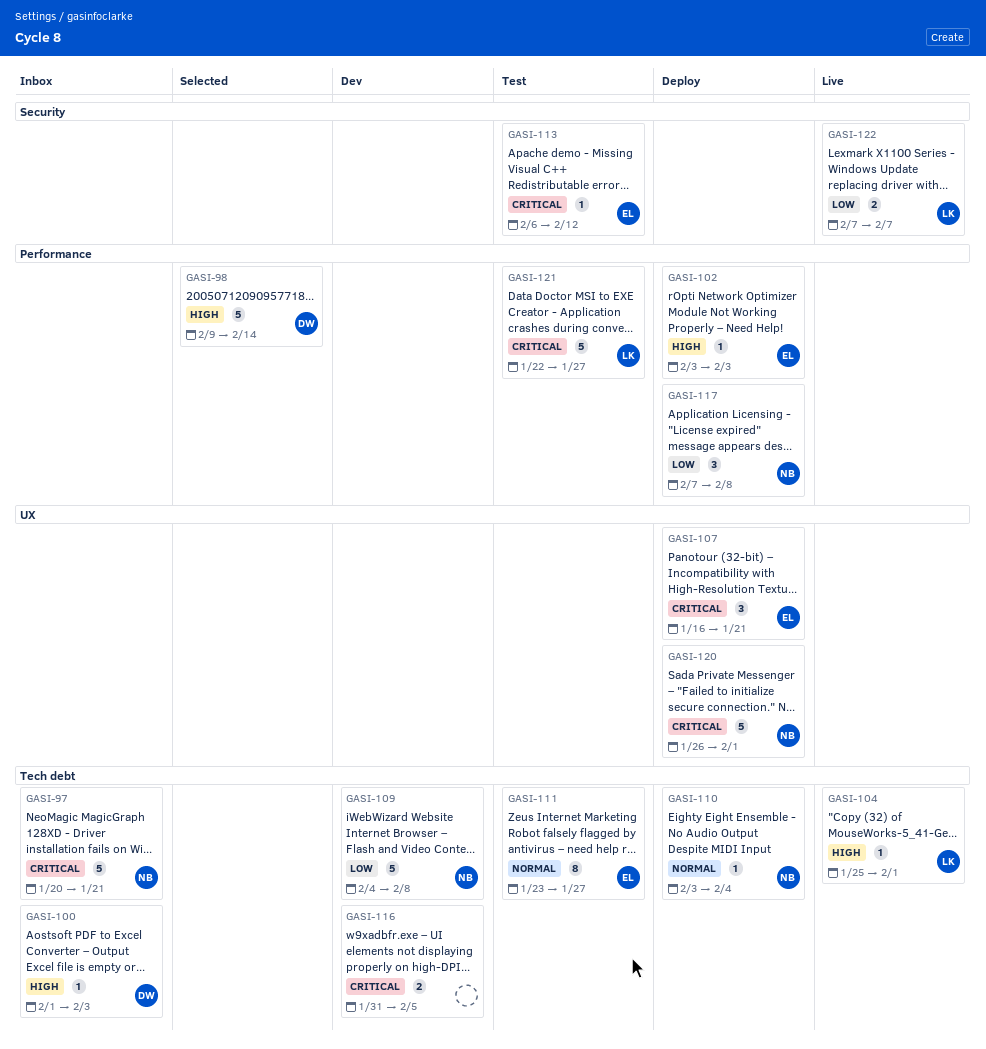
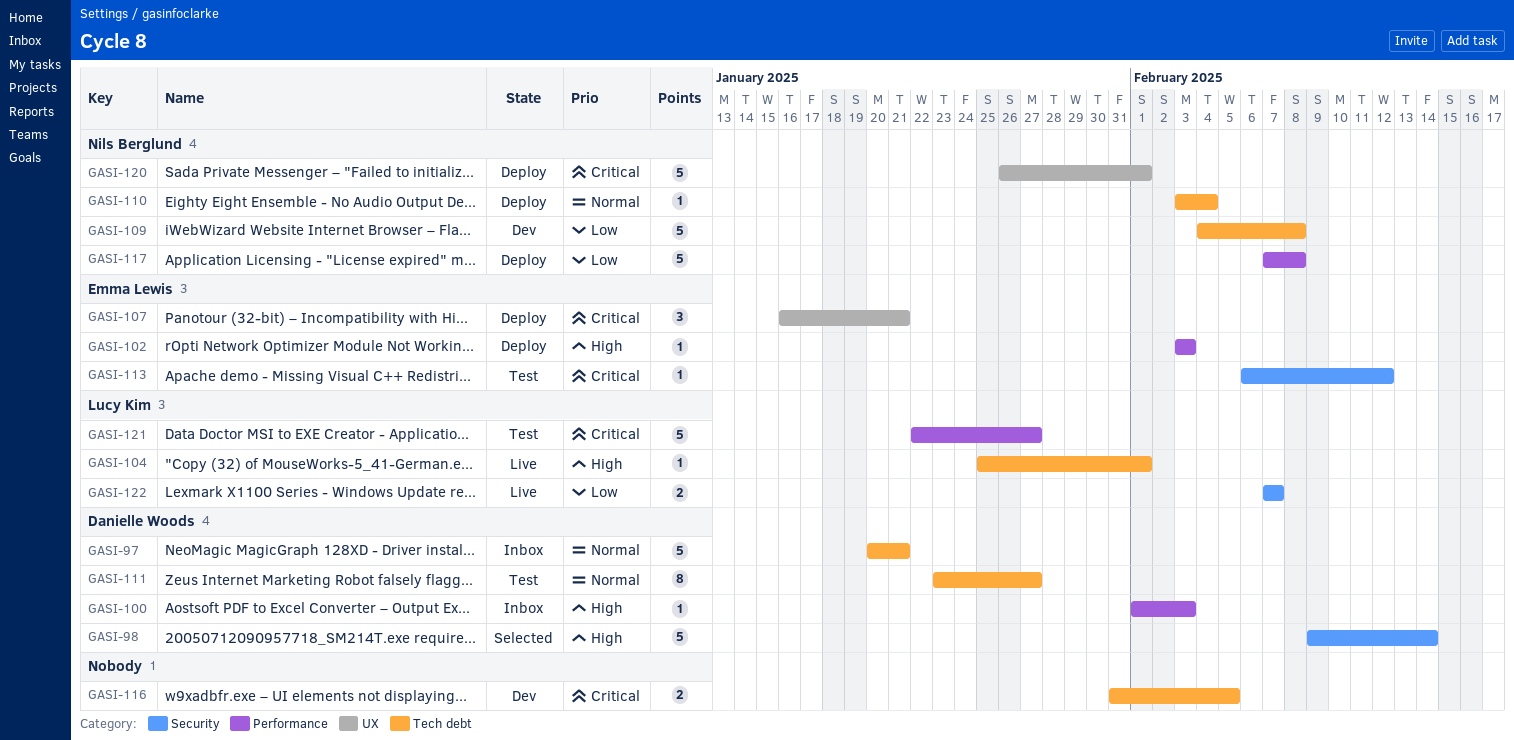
GASI-97, owner: Nils Berglund -> Danielle Woods
GASI-97, priority: Critical -> Normal
GASI-98, label: Performance -> Security
GASI-100, label: Tech debt -> Performance
GASI-111, owner: Emma Lewis -> Danielle Woods
GASI-117, estimate: 3 -> 5

